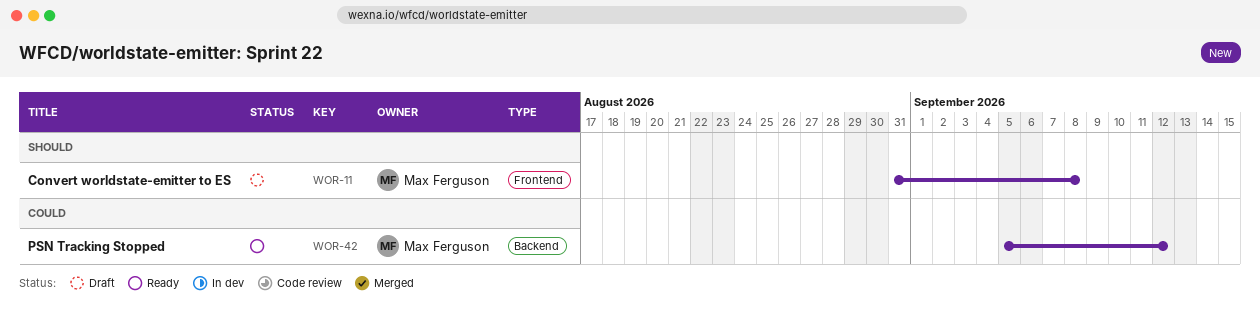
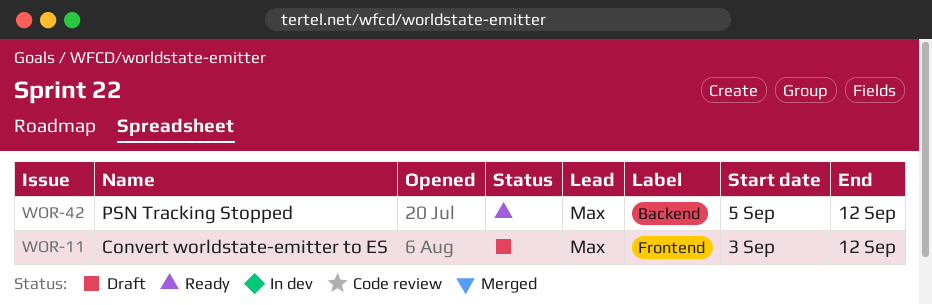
WOR-11, start: Aug 31 -> Sep 3
WOR-11, due: Sep 8 -> Sep 12

